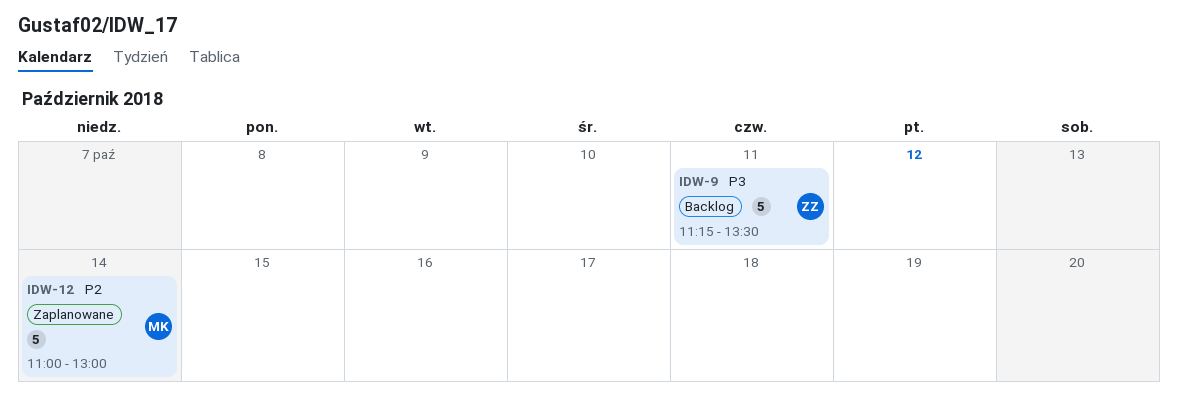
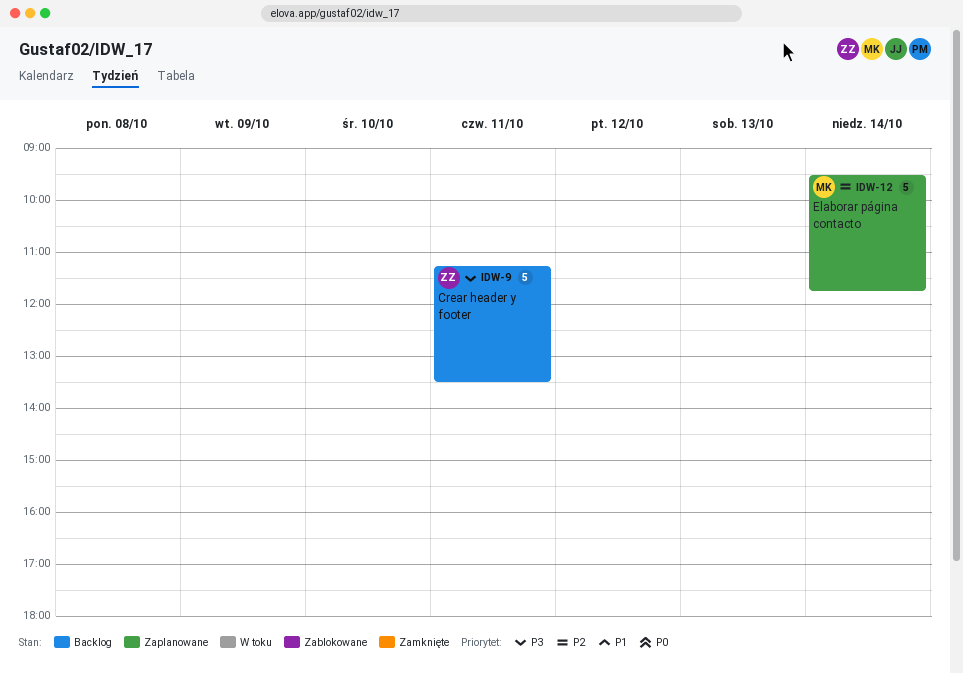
IDW-12, begins: 11:00 -> 09:30
IDW-12, ends: 13:00 -> 11:45

